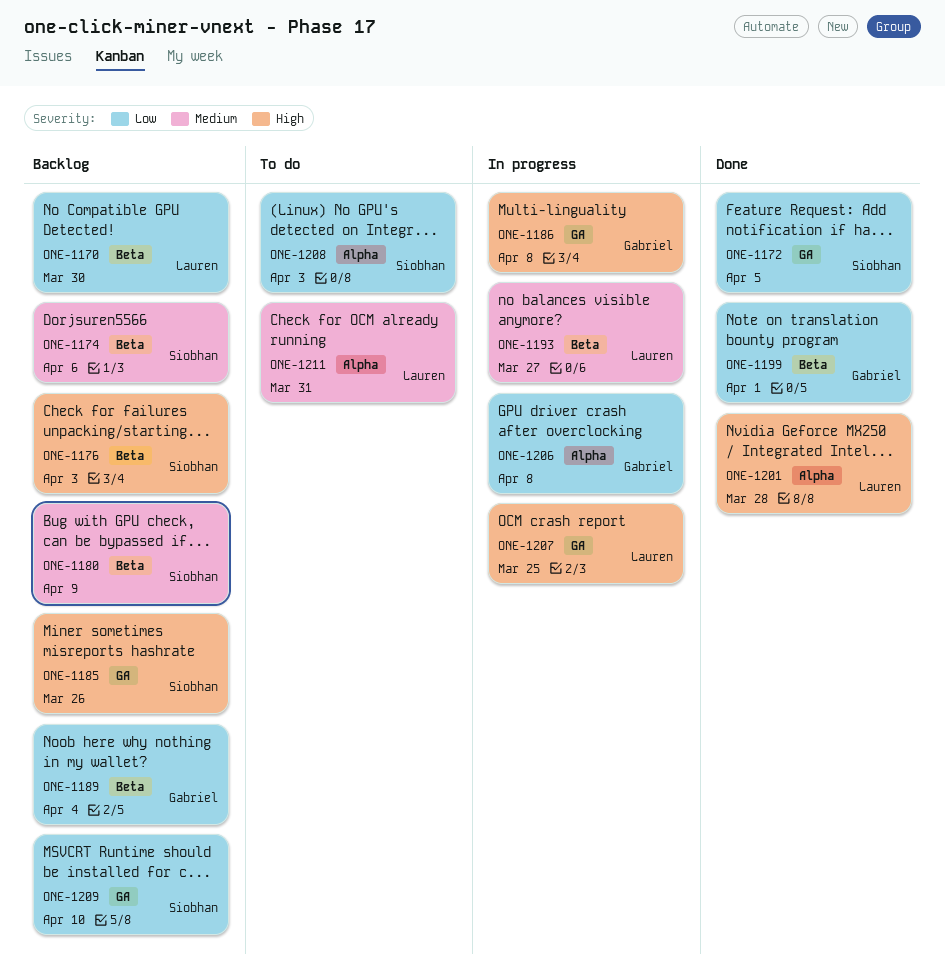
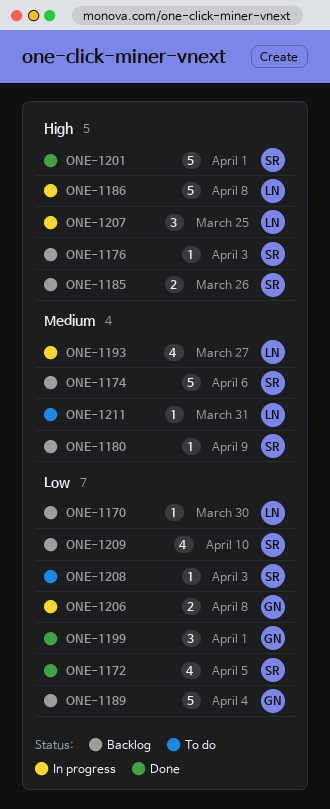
ONE-1186, owner: Gabriel -> Lauren
ONE-1201, owner: Lauren -> Siobhan
ONE-1201, due: Mar 28 -> Apr 1

